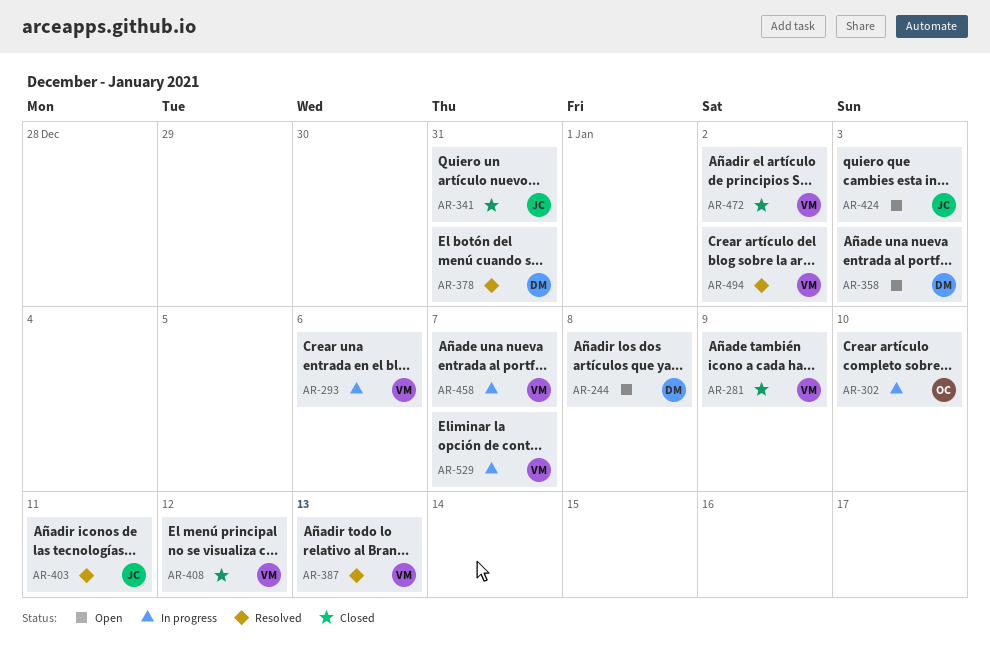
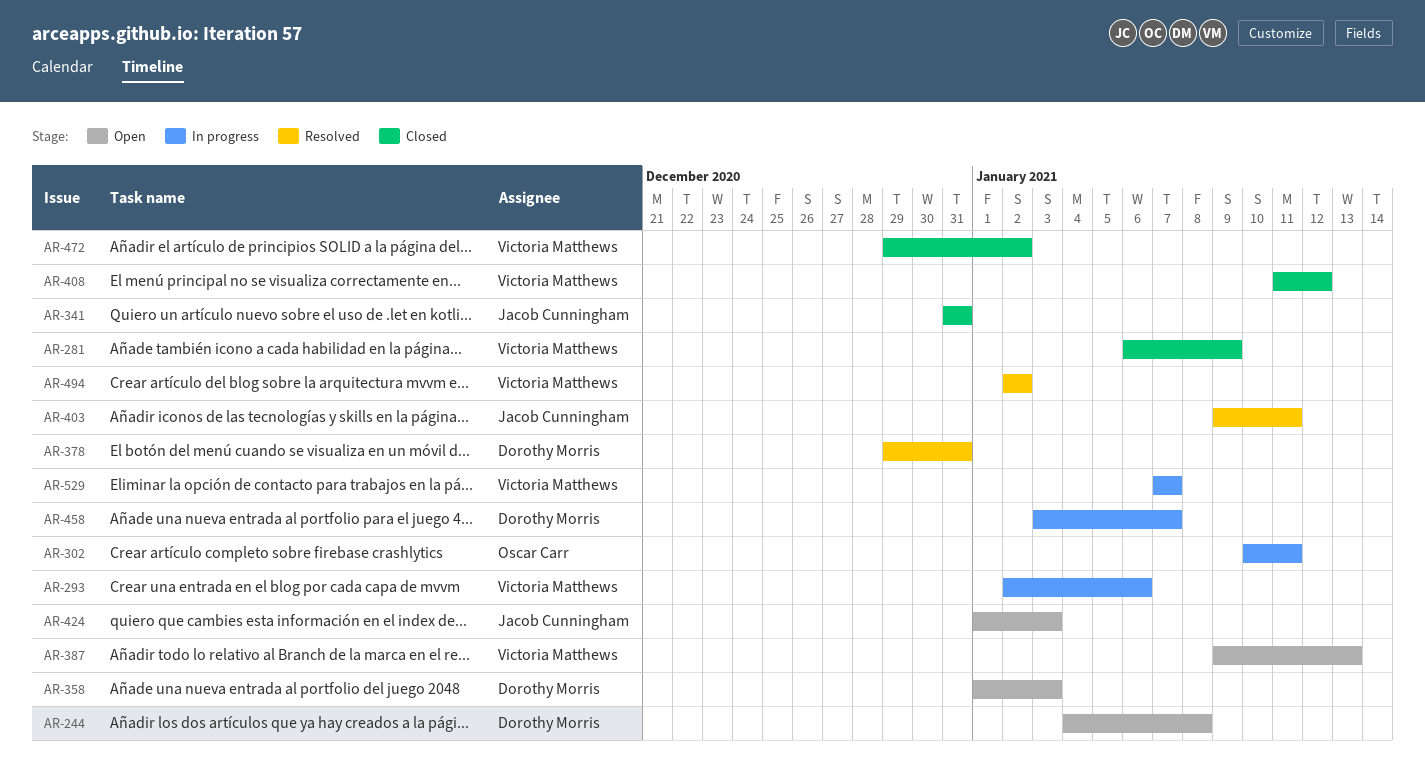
AR-302, due: Jan 10 -> Jan 11
AR-387, status: Resolved -> Open
AR-458, owner: Victoria Matthews -> Dorothy Morris

